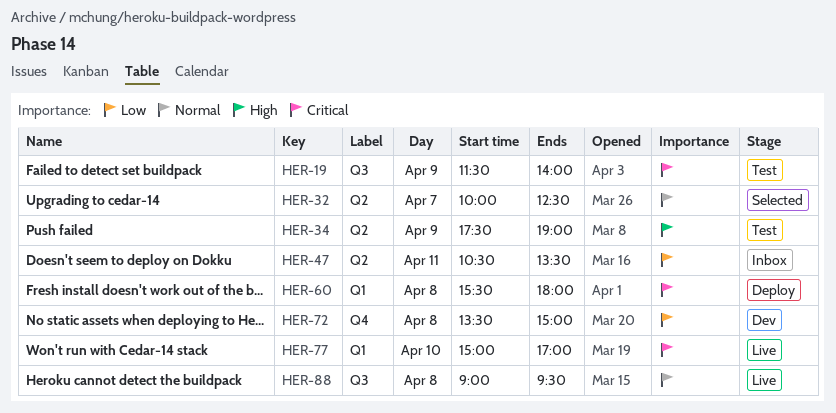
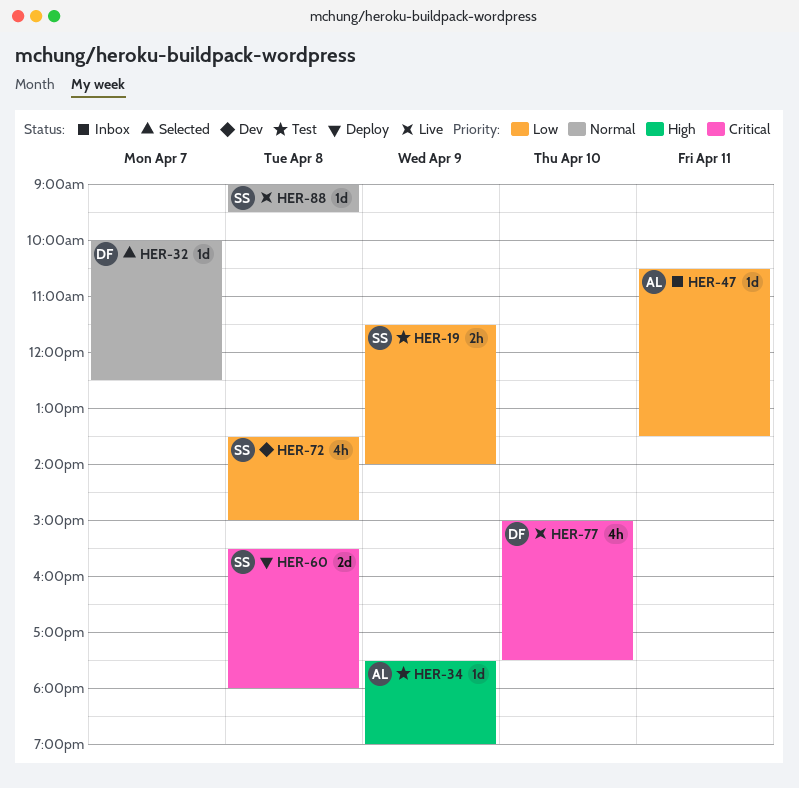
HER-19, priority: Critical -> Low
HER-77, ends: 17:00 -> 17:30

